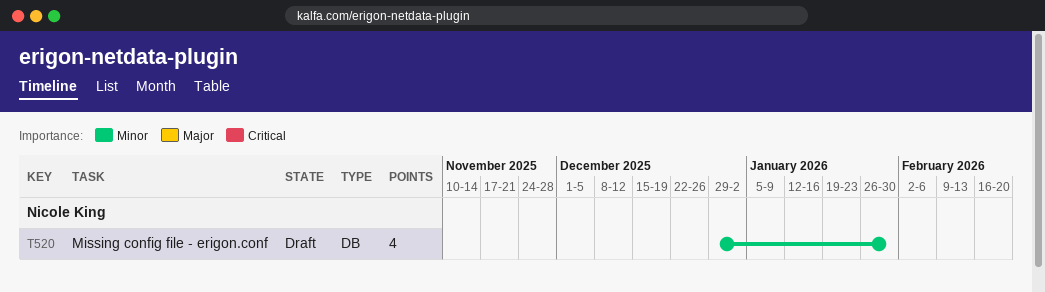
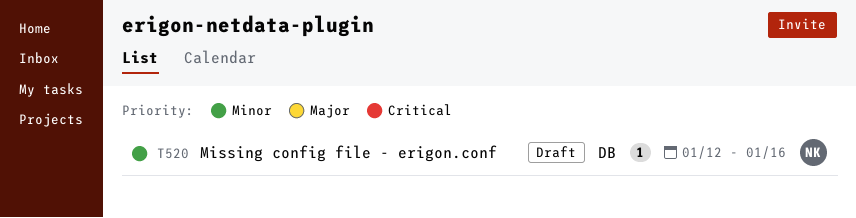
T520, estimate: 4 -> 1
T520, start: Dec 29 -> Jan 12
T520, due: Jan 30 -> Jan 16

